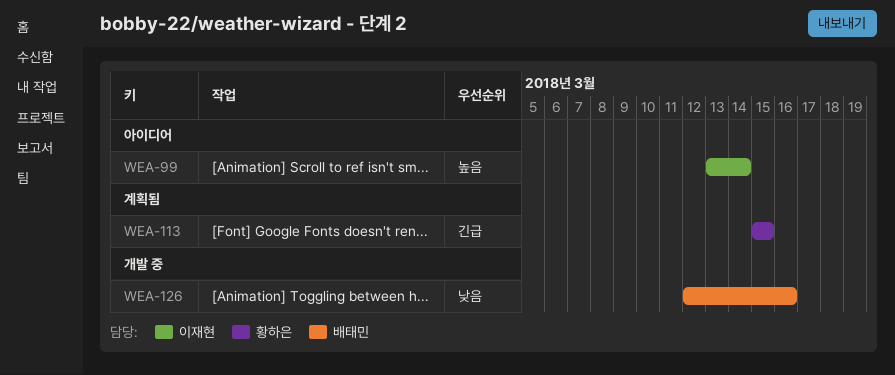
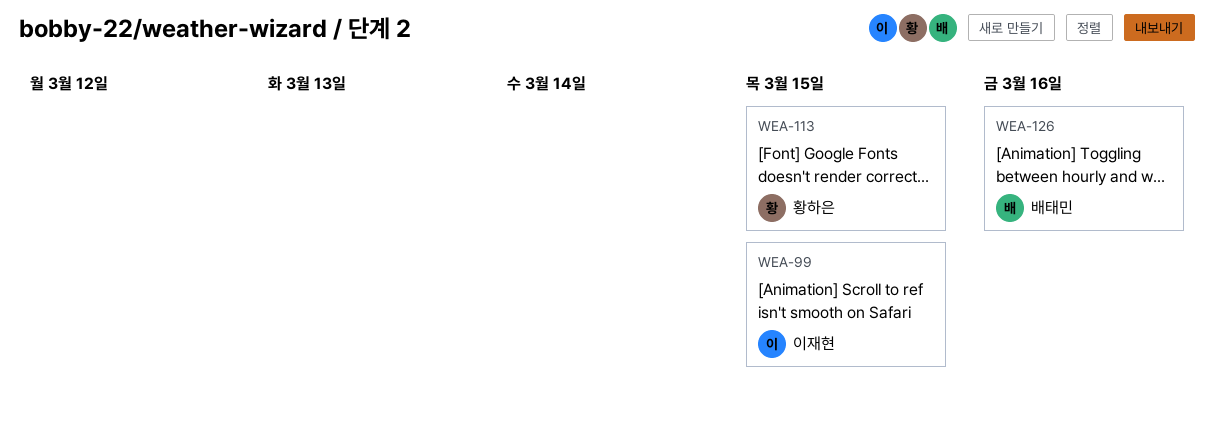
WEA-99, due: Mar 14 -> Mar 15

